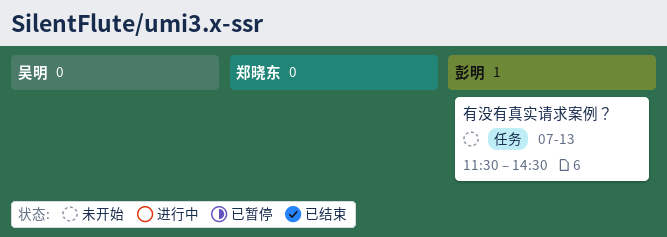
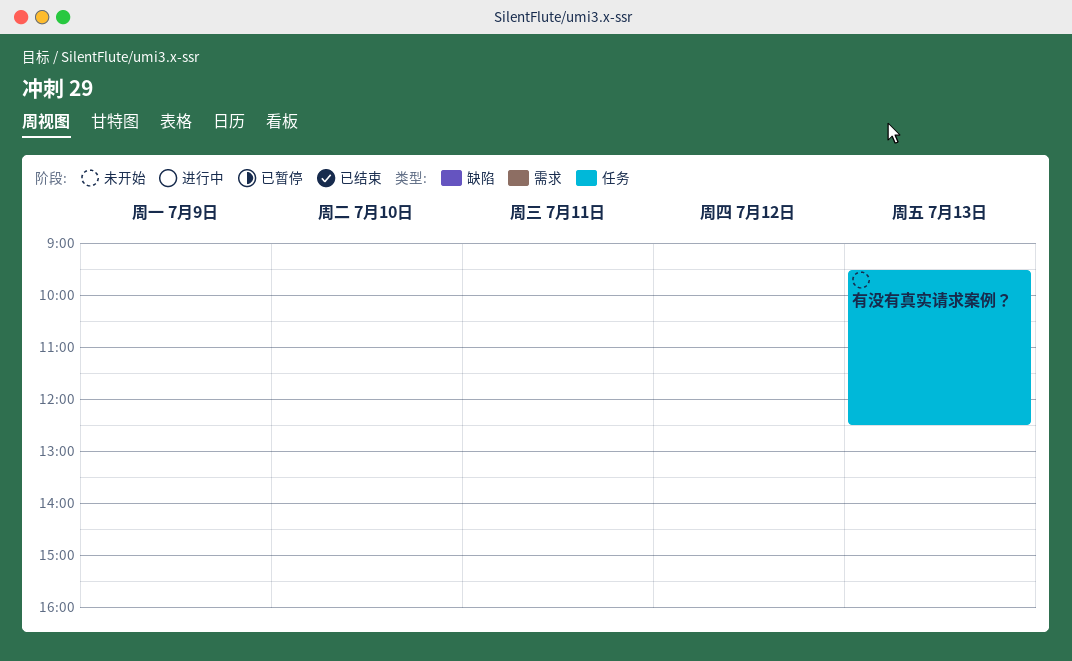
有没有真实请求案例？, begins: 11:30 -> 09:30
有没有真实请求案例？, ends: 14:30 -> 12:30

